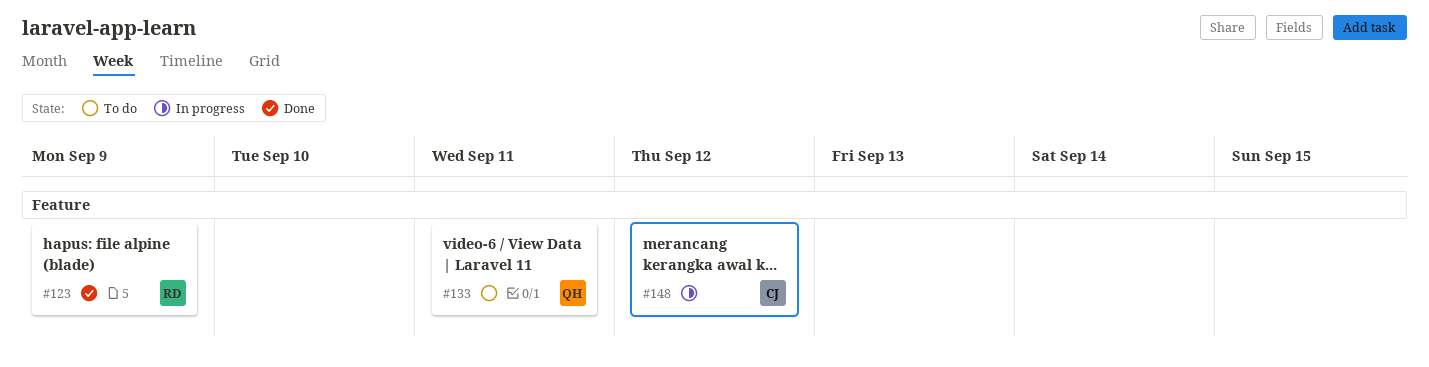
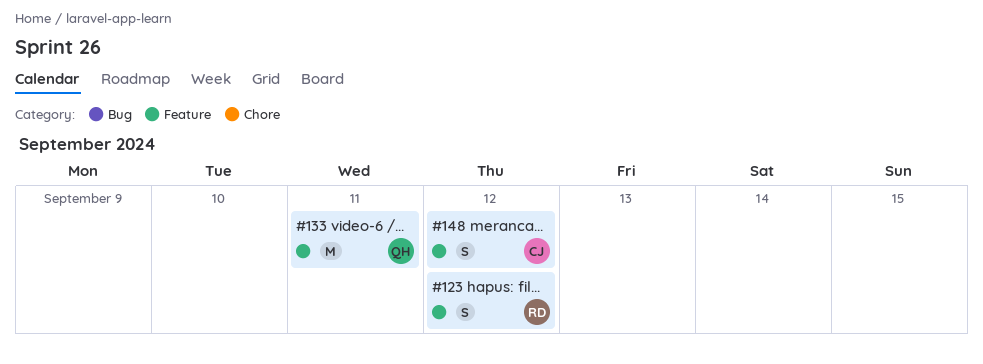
#123, due: Sep 9 -> Sep 12

